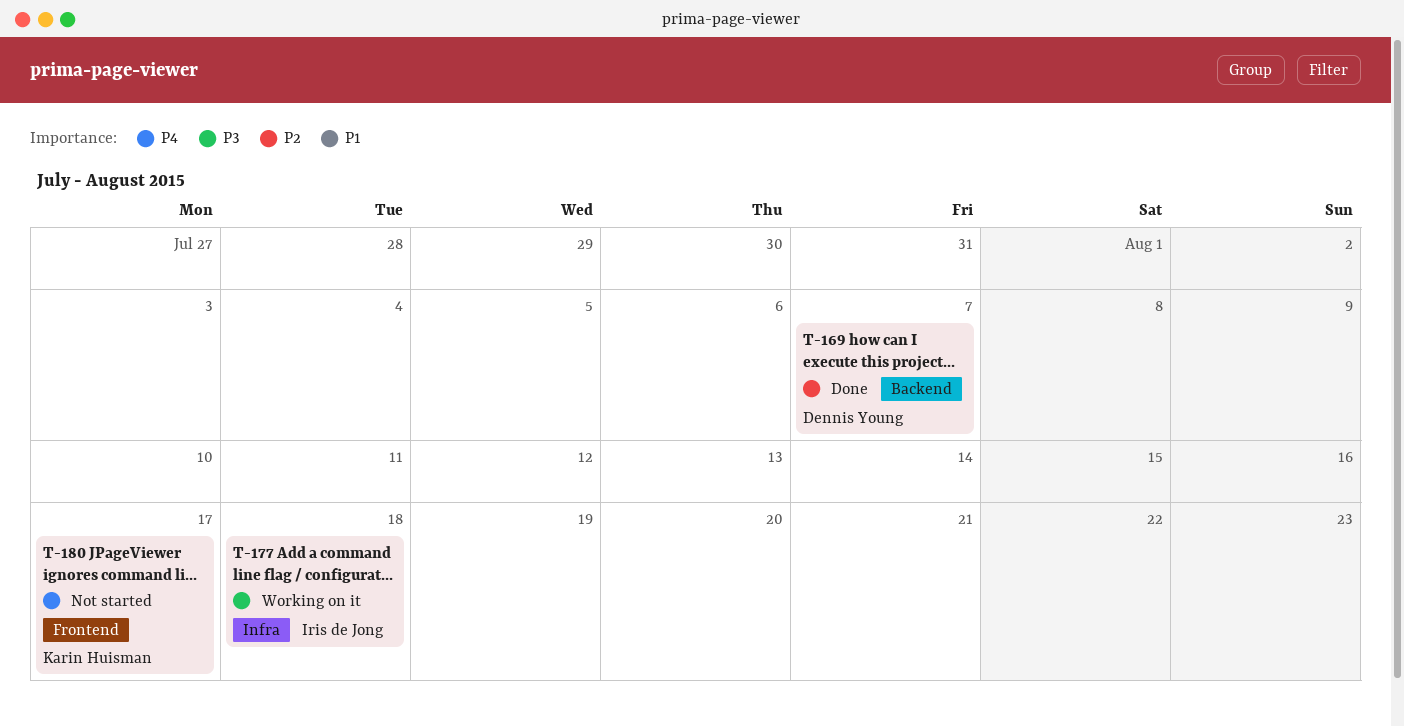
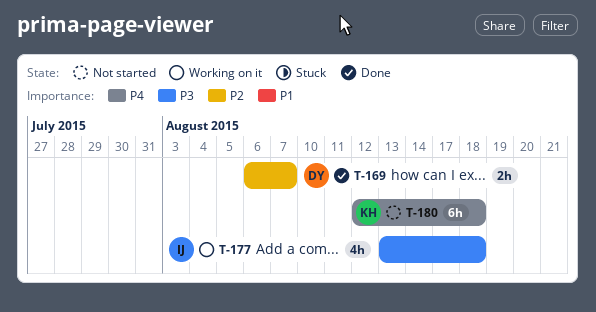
T-180, due: Aug 17 -> Aug 18

